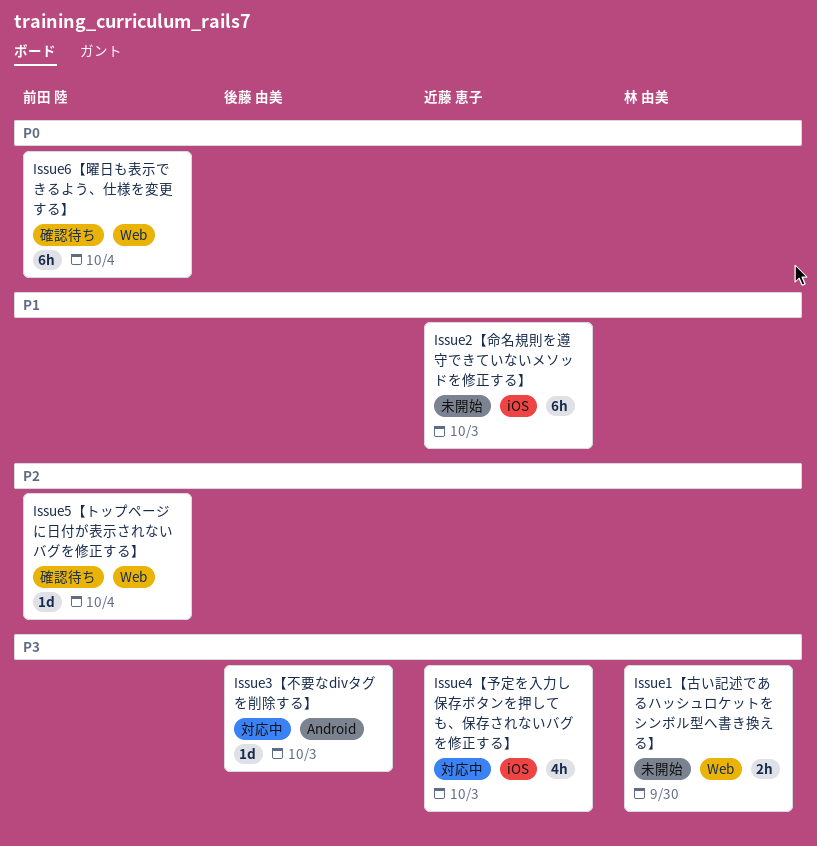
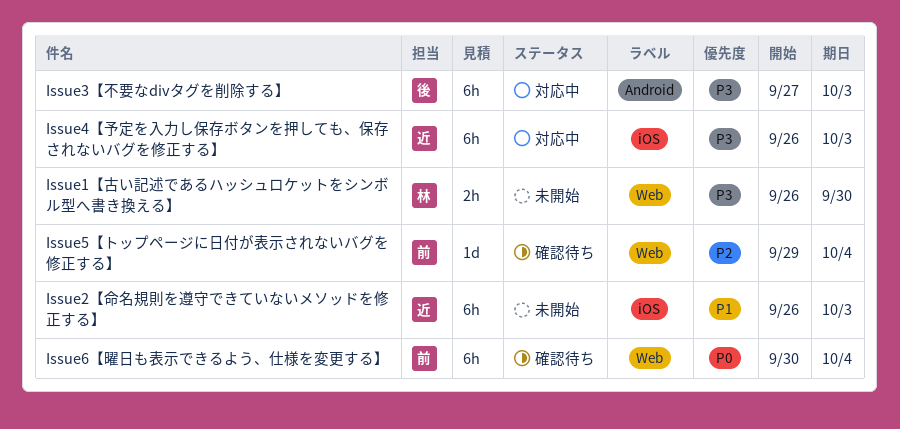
Issue3【不要なdivタグを削除する】, estimate: 1d -> 6h
Issue4【予定を入力し保存ボタンを押しても、保存されないバグを修正する】, estimate: 4h -> 6h

